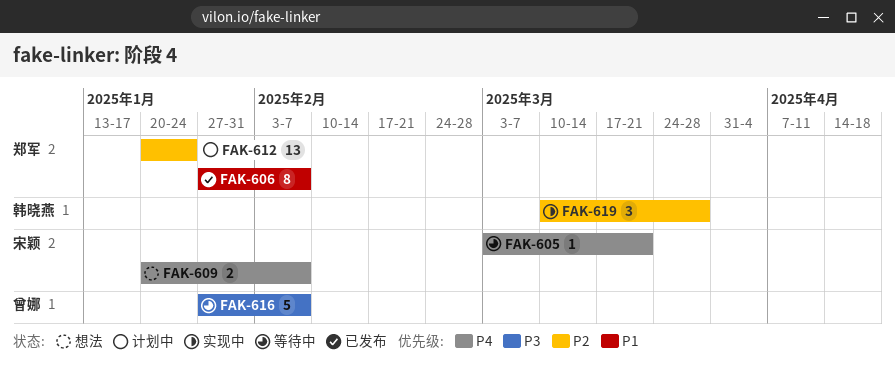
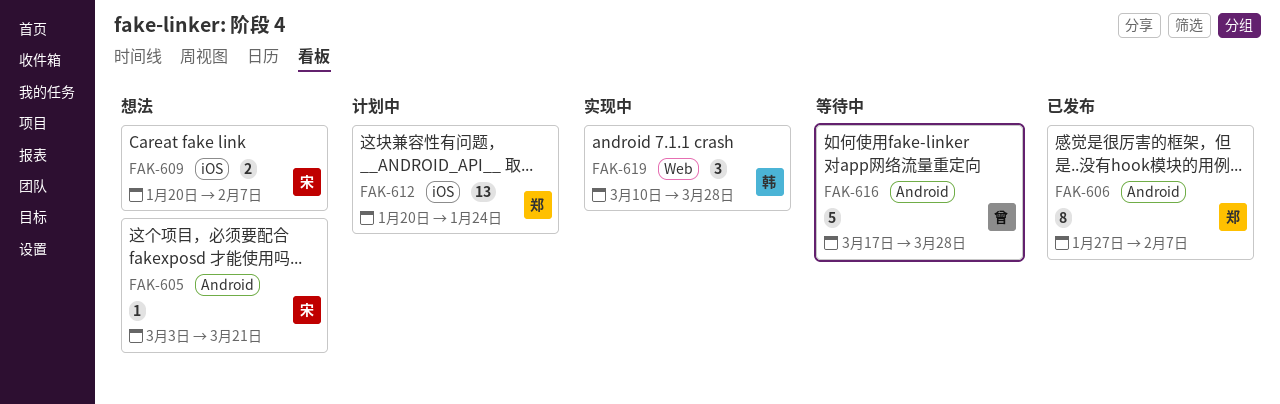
FAK-605, status: 等待中 -> 想法
FAK-616, start: Jan 27 -> Mar 17
FAK-616, due: Feb 7 -> Mar 28

